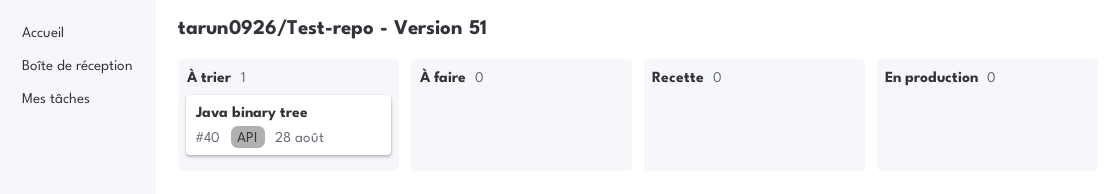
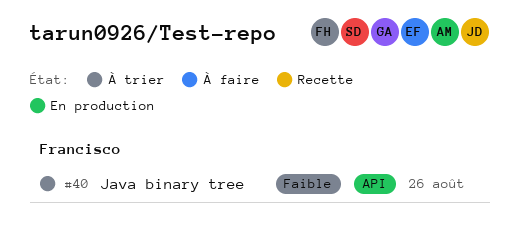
#40, due: Aug 28 -> Aug 26

